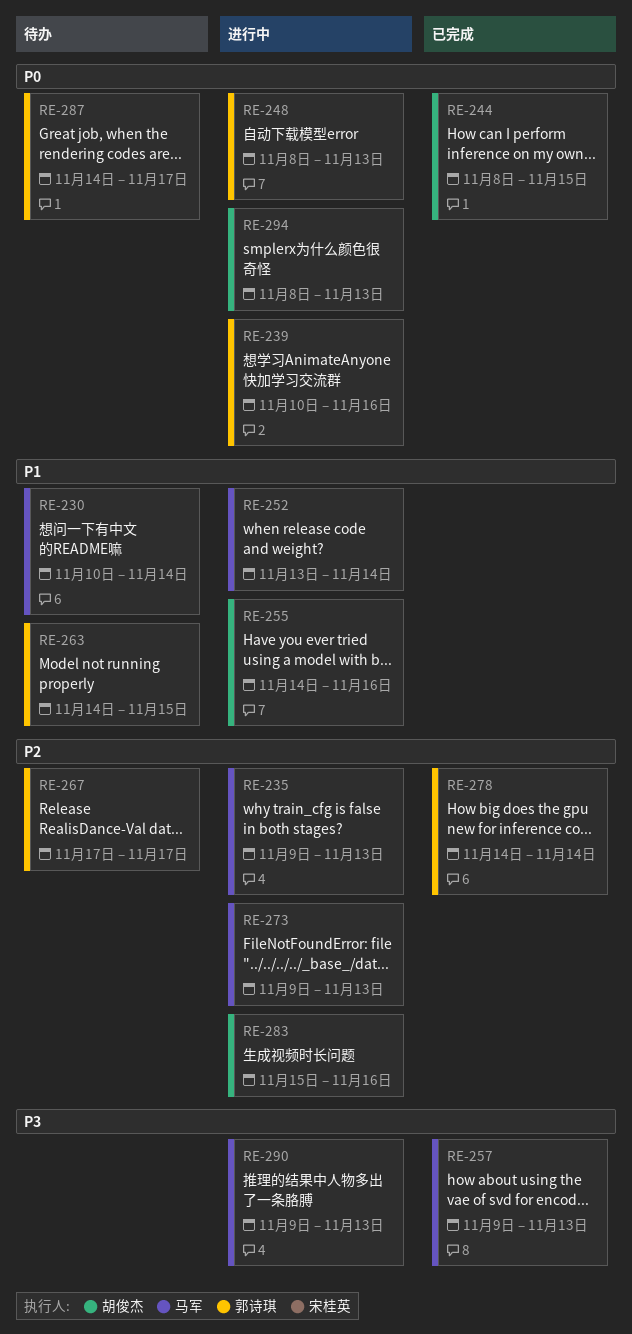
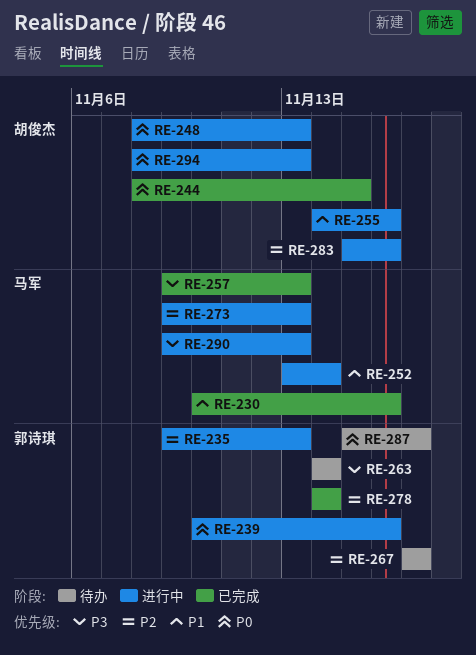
RE-230, status: 待办 -> 已完成
RE-230, due: Nov 14 -> Nov 16
RE-235, owner: 马军 -> 郭诗琪
RE-248, owner: 郭诗琪 -> 胡俊杰
RE-263, priority: P1 -> P3
RE-263, due: Nov 15 -> Nov 14
RE-287, start: Nov 14 -> Nov 15

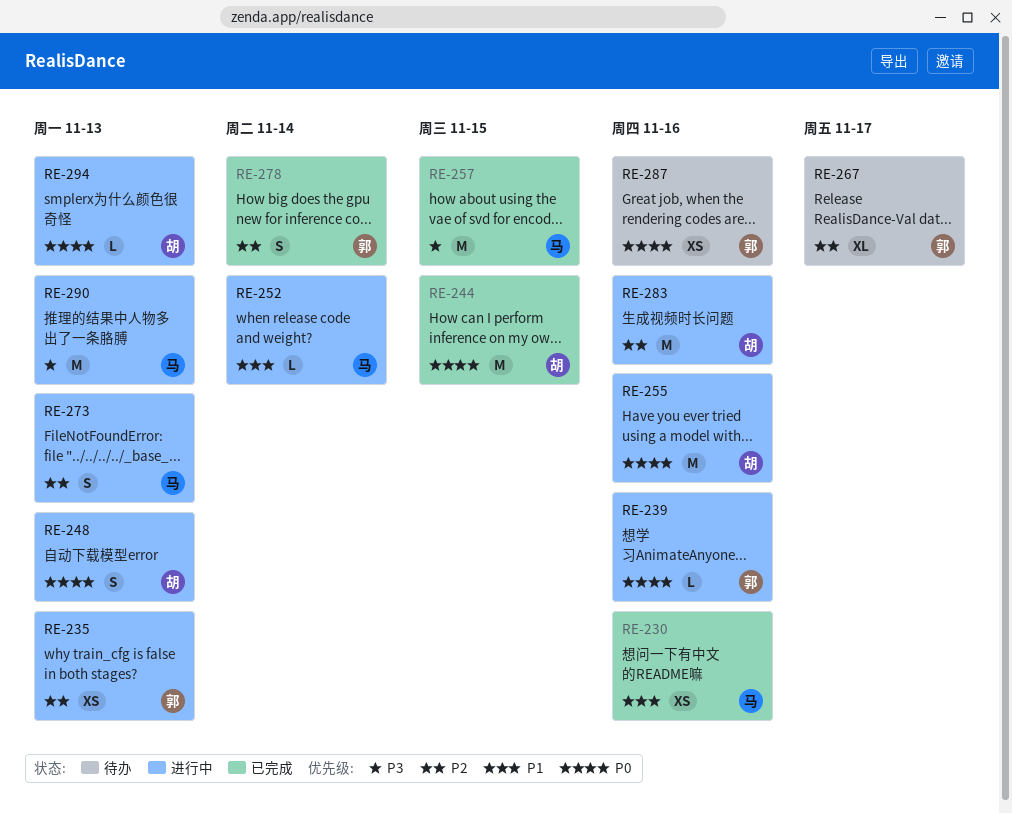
RE-255, priority: P1 -> P0
RE-257, due: Nov 13 -> Nov 15
RE-263: present -> none
RE-287, due: Nov 17 -> Nov 16

